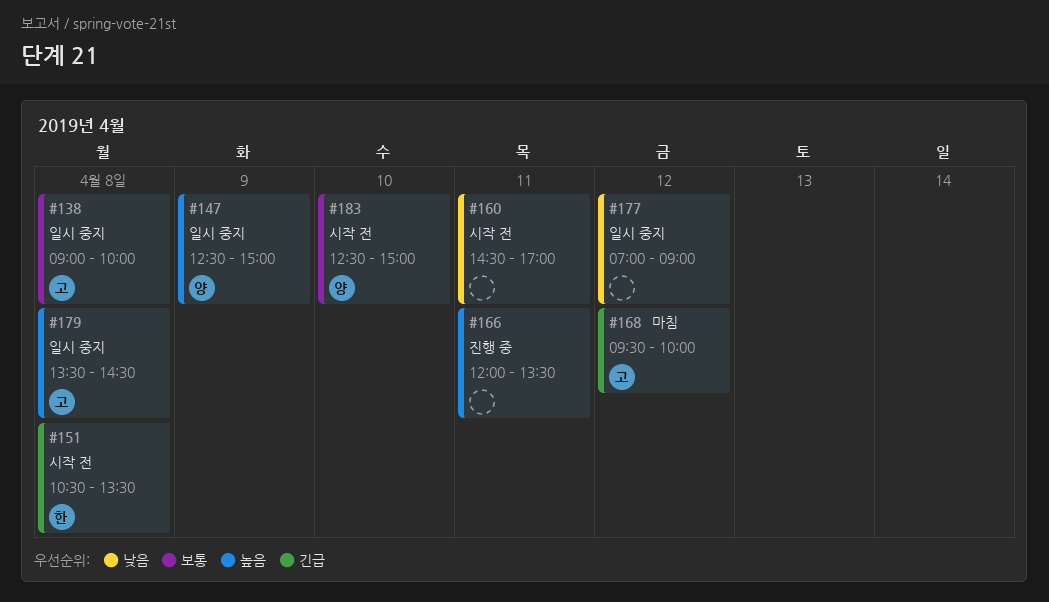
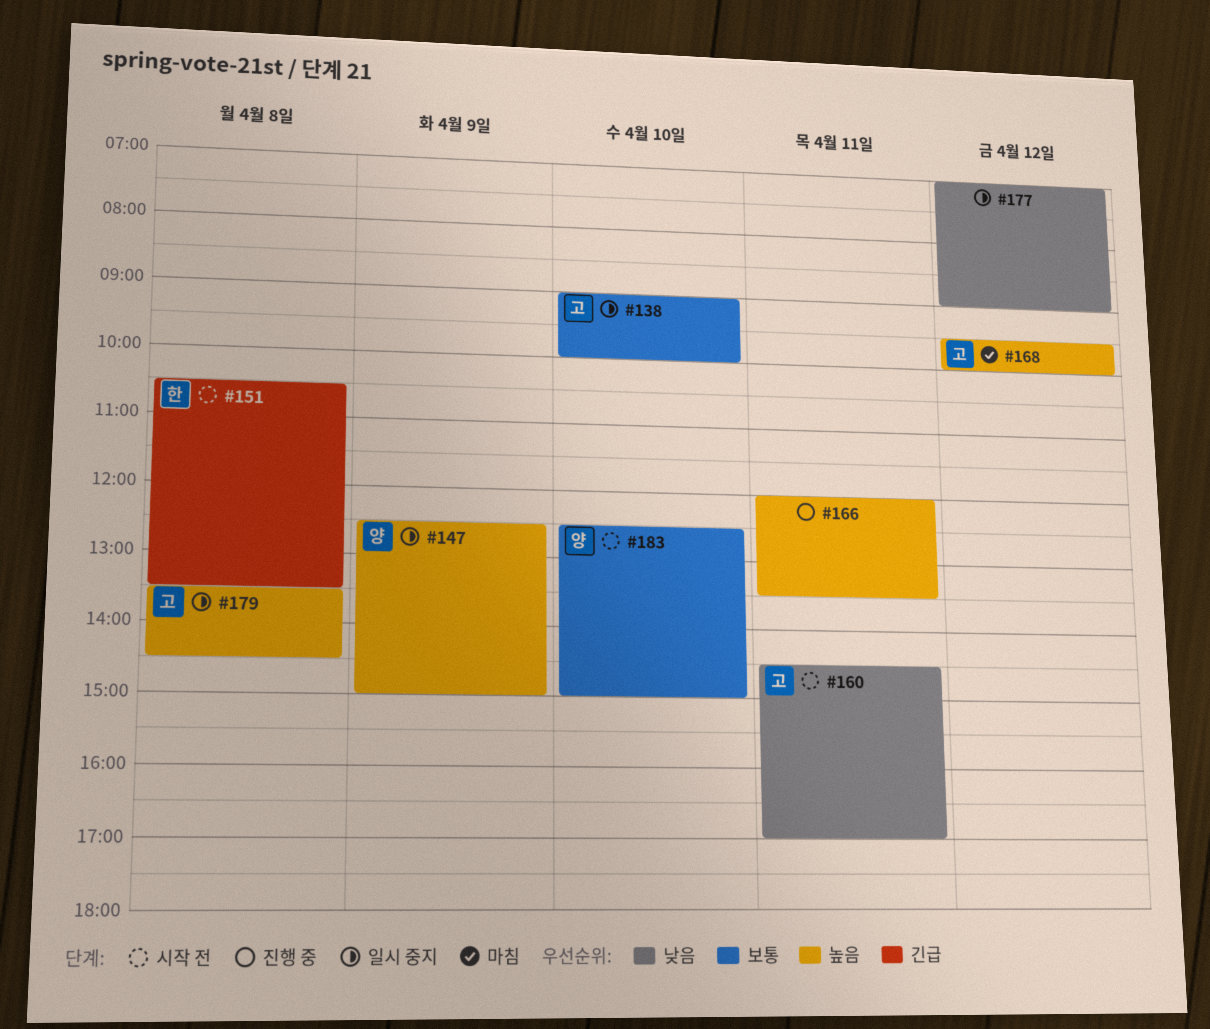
#138, day: Apr 8 -> Apr 10
#160, owner: none -> 고
#168, priority: 긴급 -> 높음

